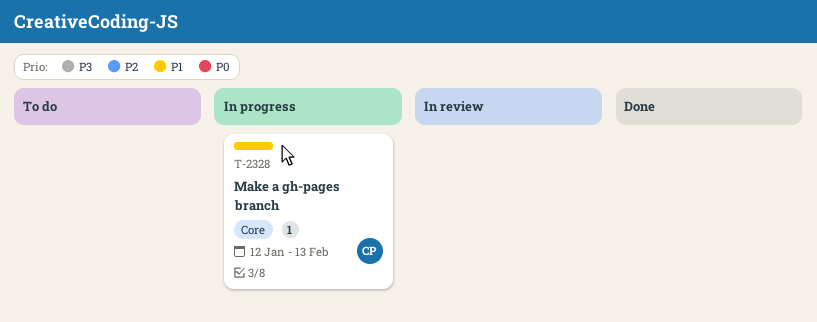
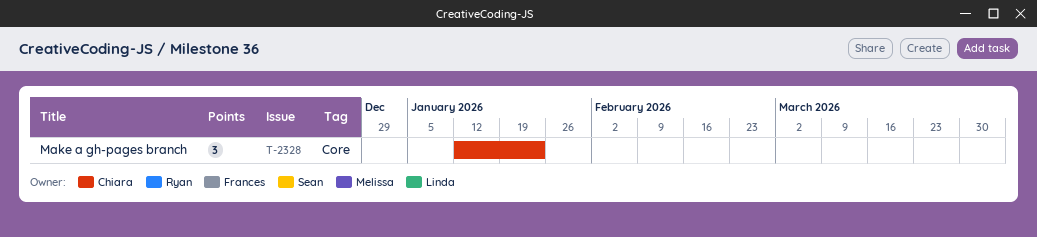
T-2328, estimate: 1 -> 3
T-2328, due: Feb 13 -> Jan 23

